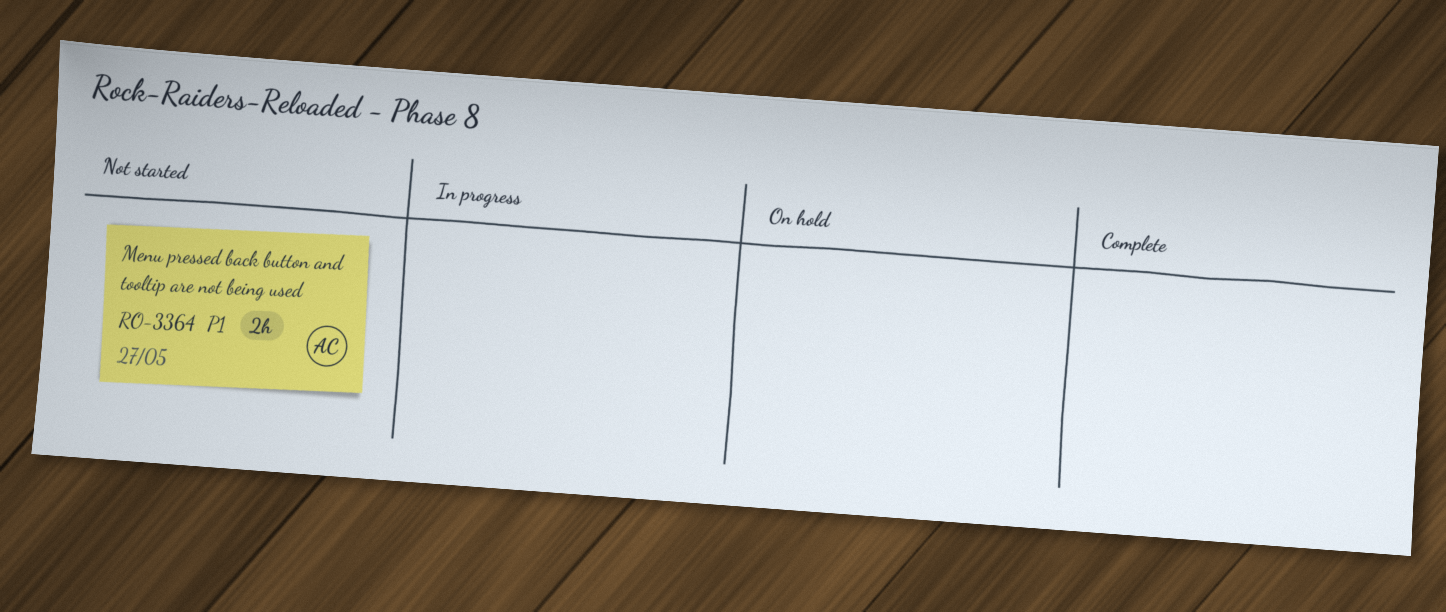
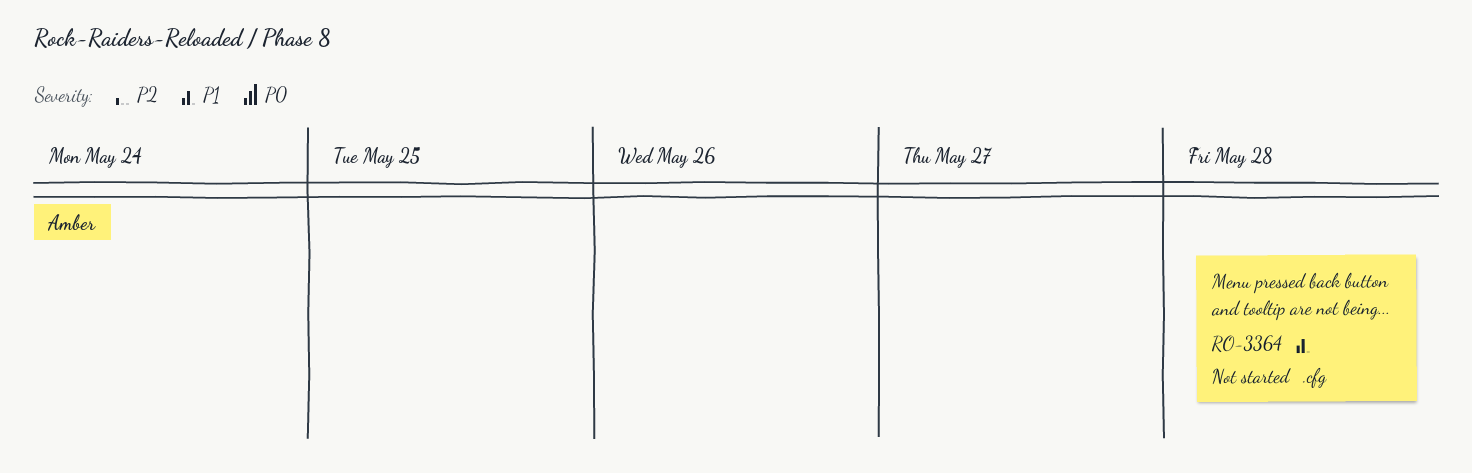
RO-3364, due: May 27 -> May 28

